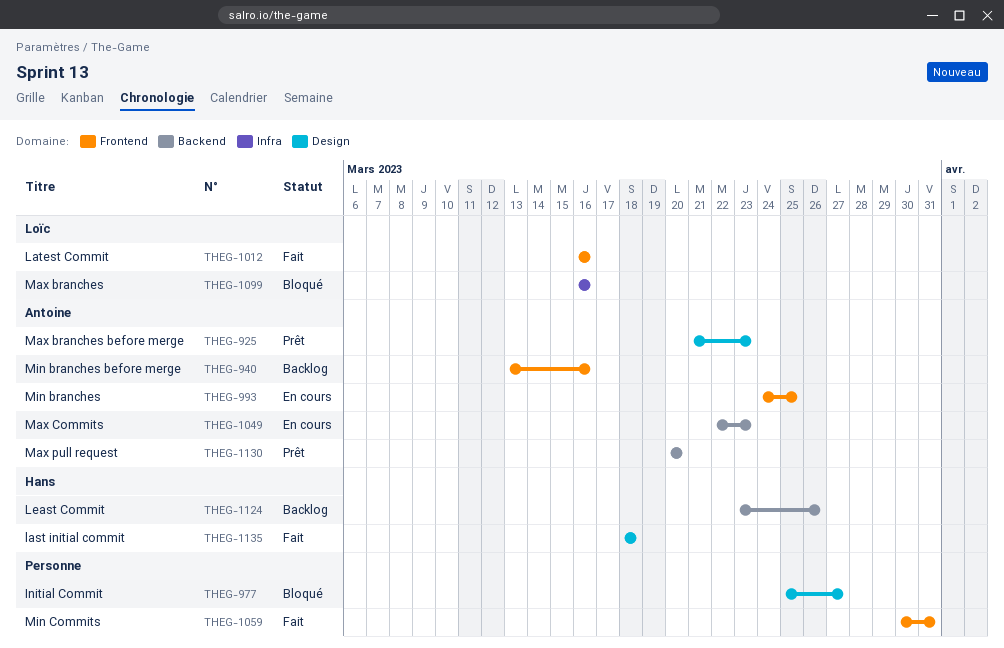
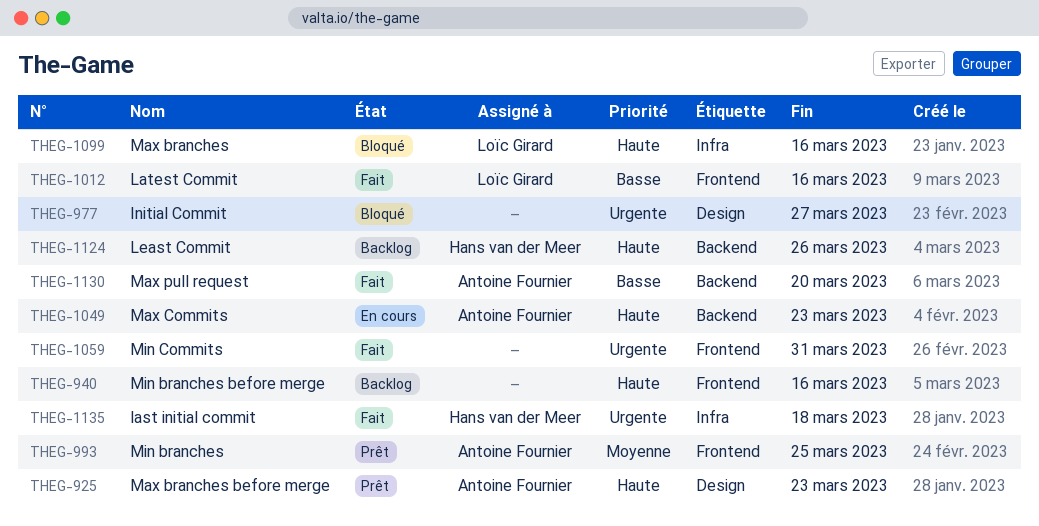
THEG-940, owner: Antoine Fournier -> none
THEG-993, status: En cours -> Prêt
THEG-1130, status: Prêt -> Fait
THEG-1135, label: Design -> Infra

